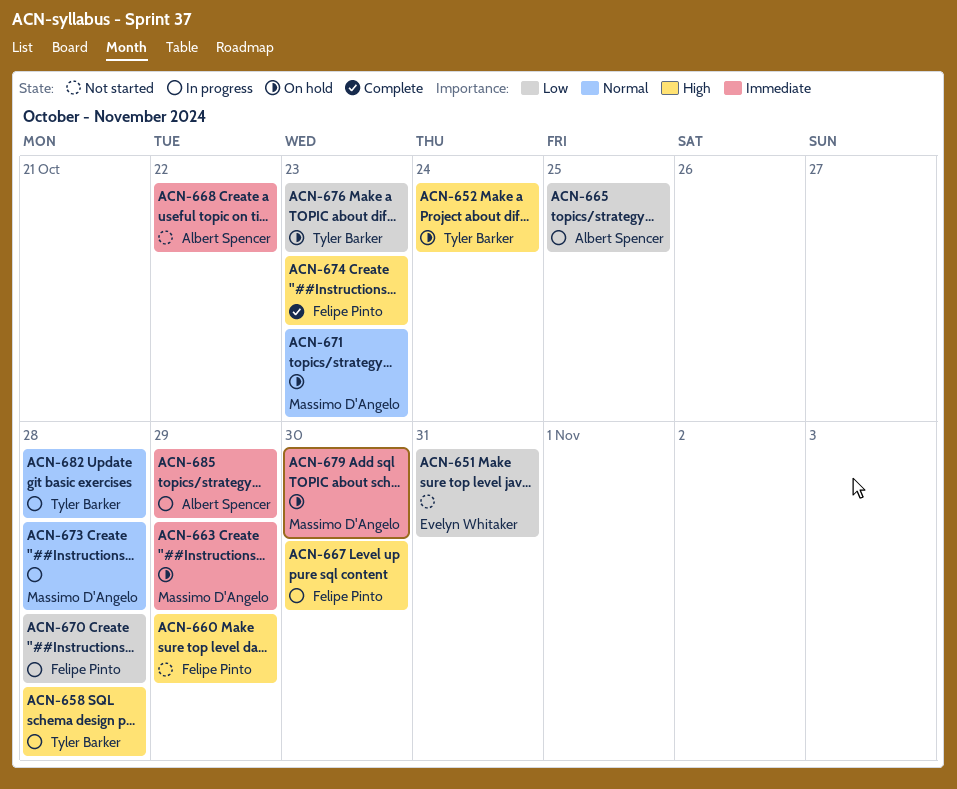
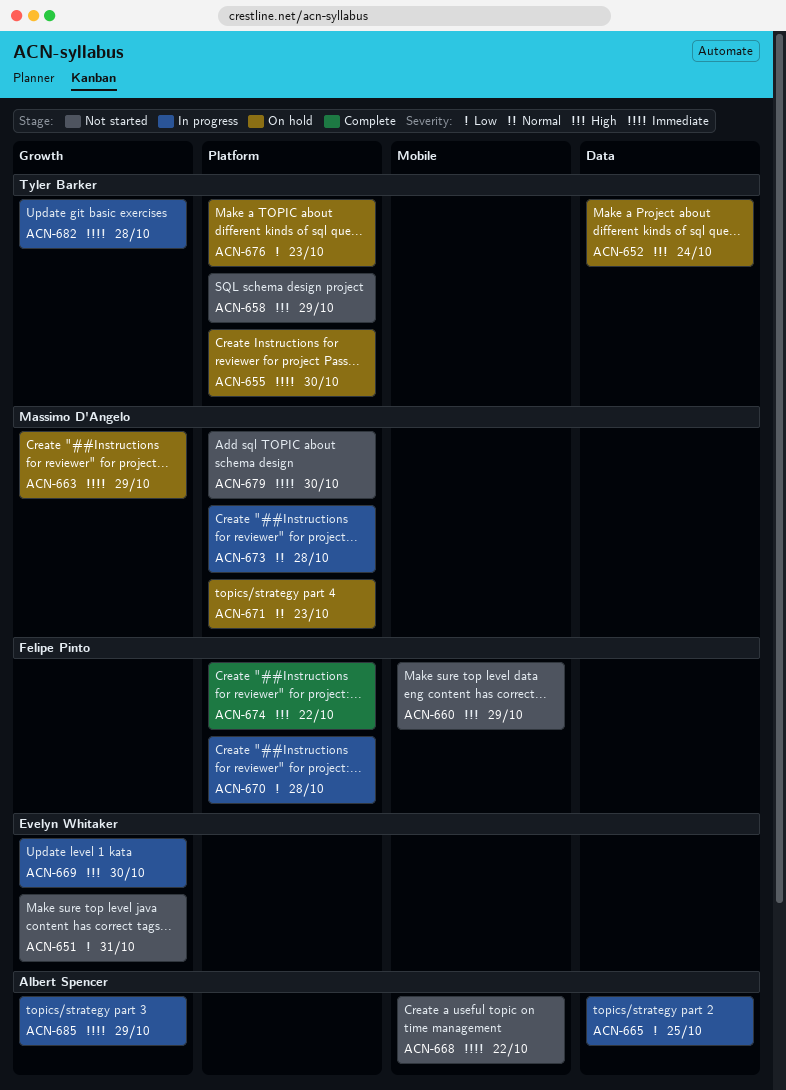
ACN-655: none -> present
ACN-658, status: In progress -> Not started
ACN-658, due: Oct 28 -> Oct 29
ACN-667: present -> none
ACN-669: none -> present
ACN-674, due: Oct 23 -> Oct 22
ACN-679, status: On hold -> Not started
ACN-682, priority: Normal -> Immediate

